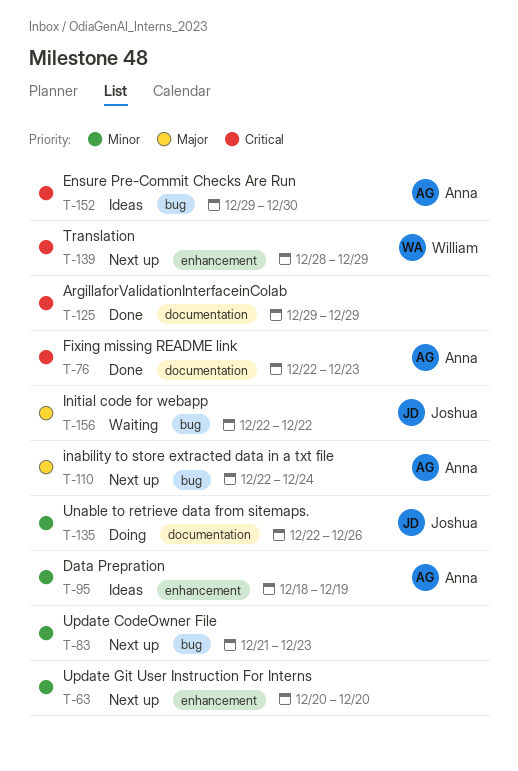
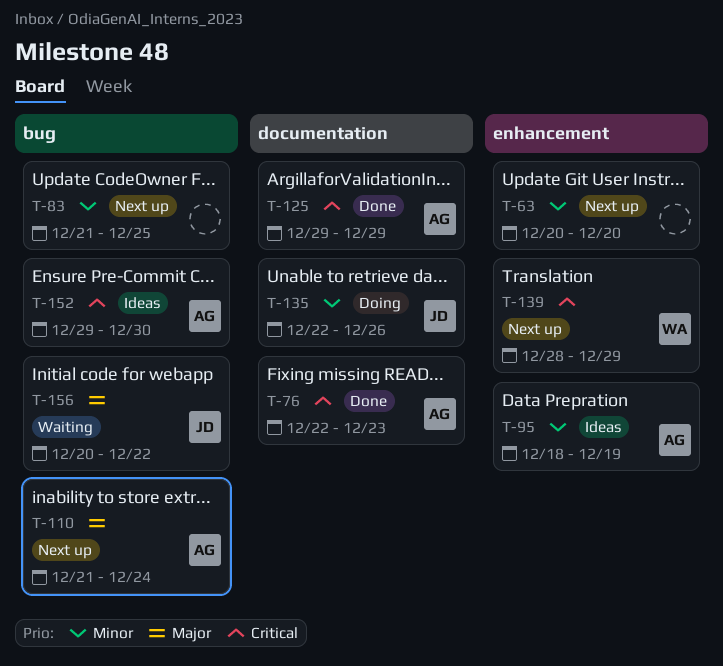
T-83, due: Dec 23 -> Dec 25
T-110, start: Dec 22 -> Dec 21
T-125, owner: none -> Anna
T-156, start: Dec 22 -> Dec 20

